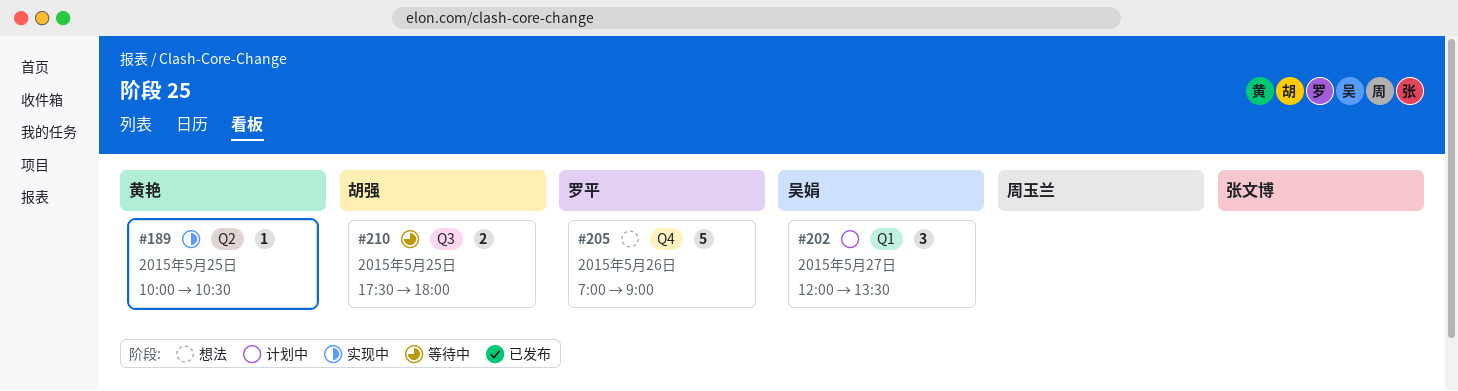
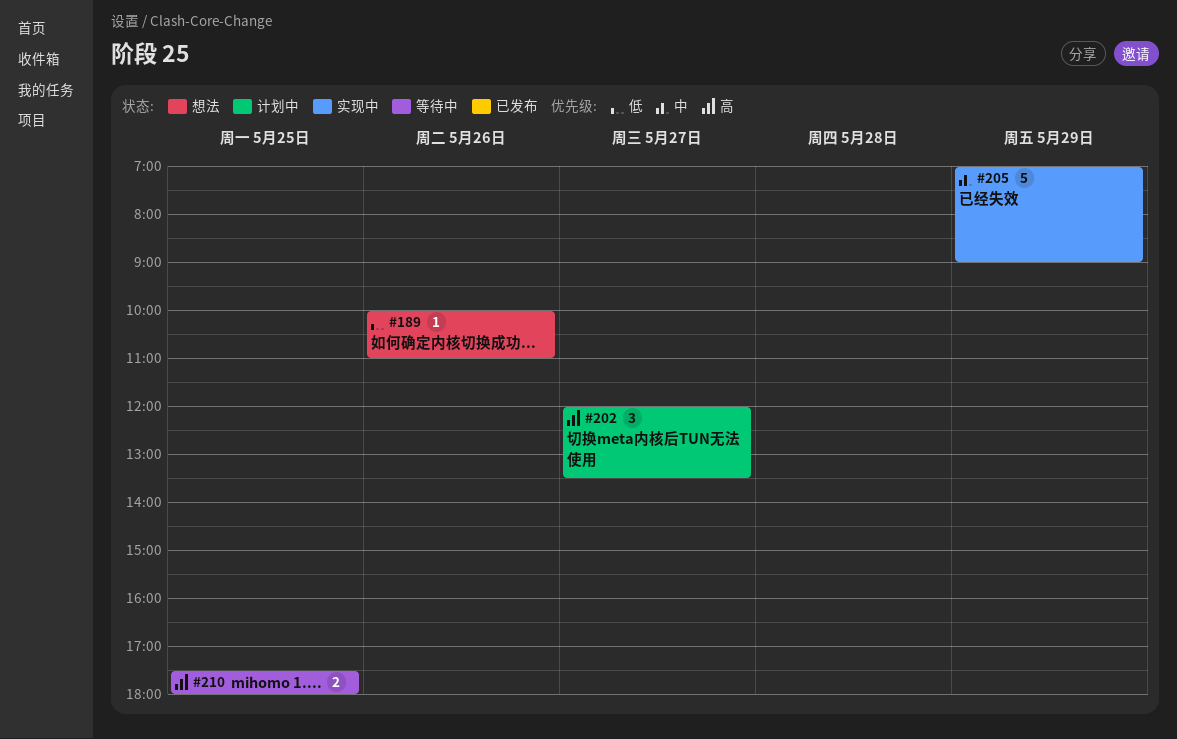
#189, status: 实现中 -> 想法
#189, day: May 25 -> May 26
#189, ends: 10:30 -> 11:00
#205, status: 想法 -> 实现中
#205, day: May 26 -> May 29

